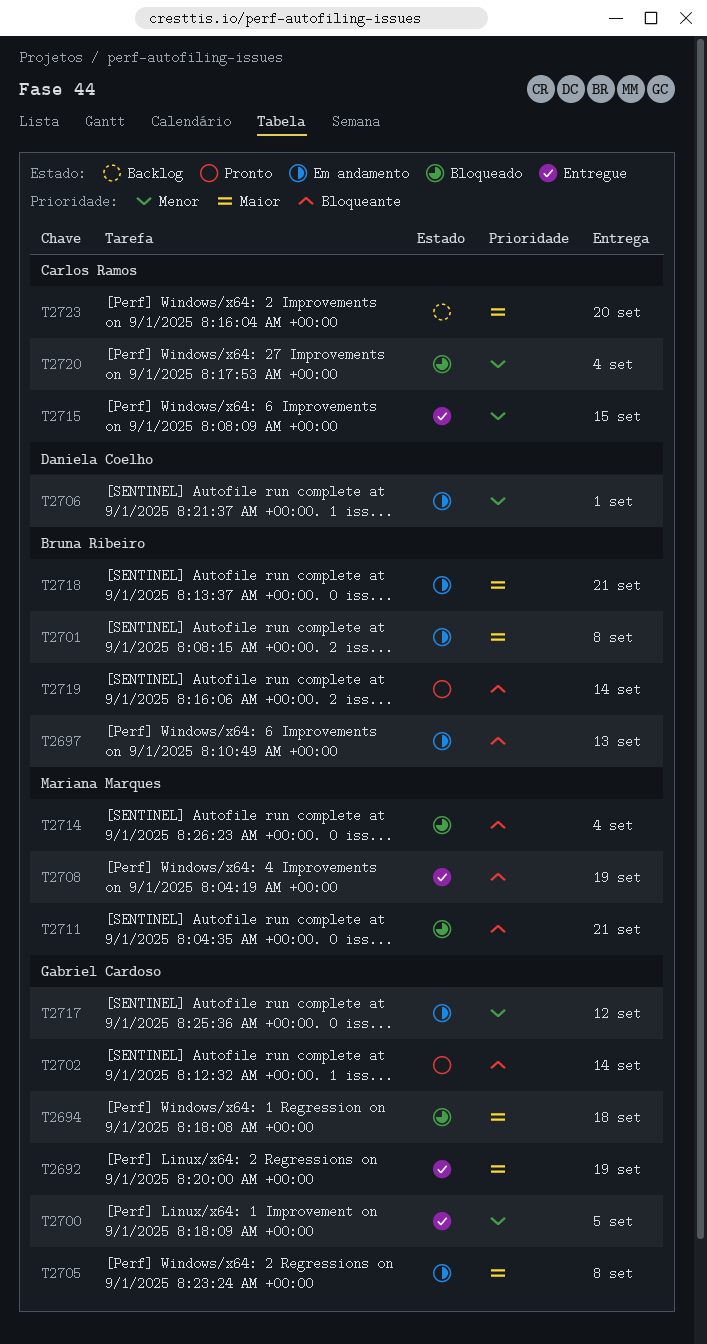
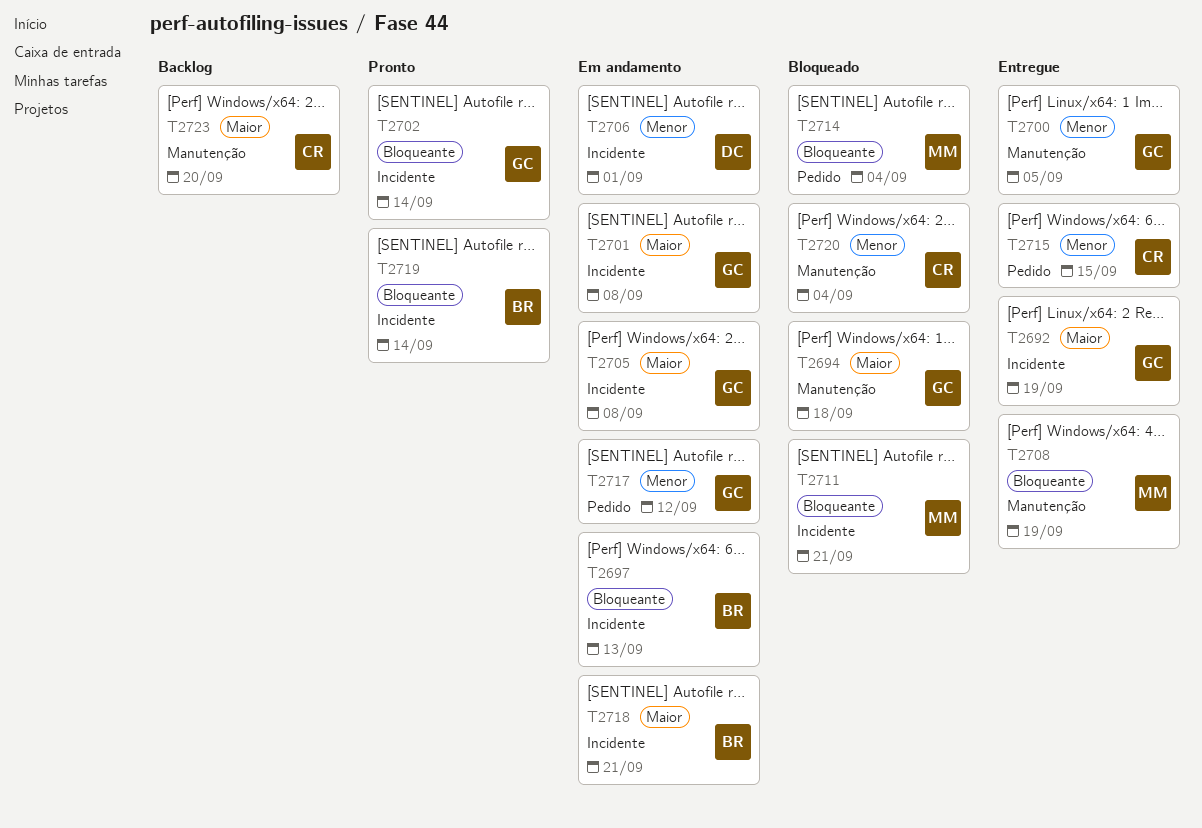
T2701, owner: Bruna Ribeiro -> Gabriel Cardoso

